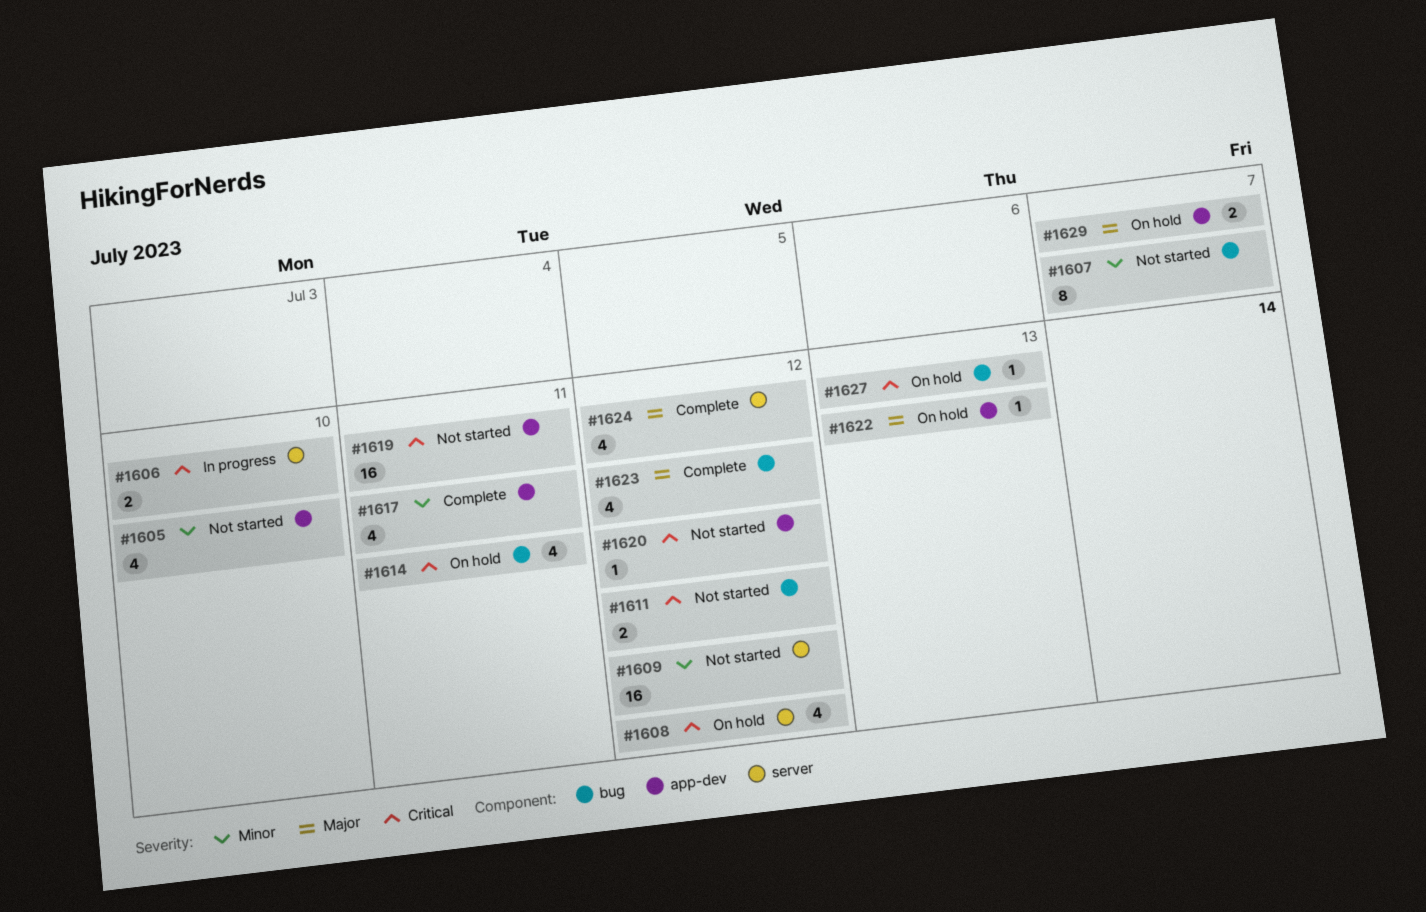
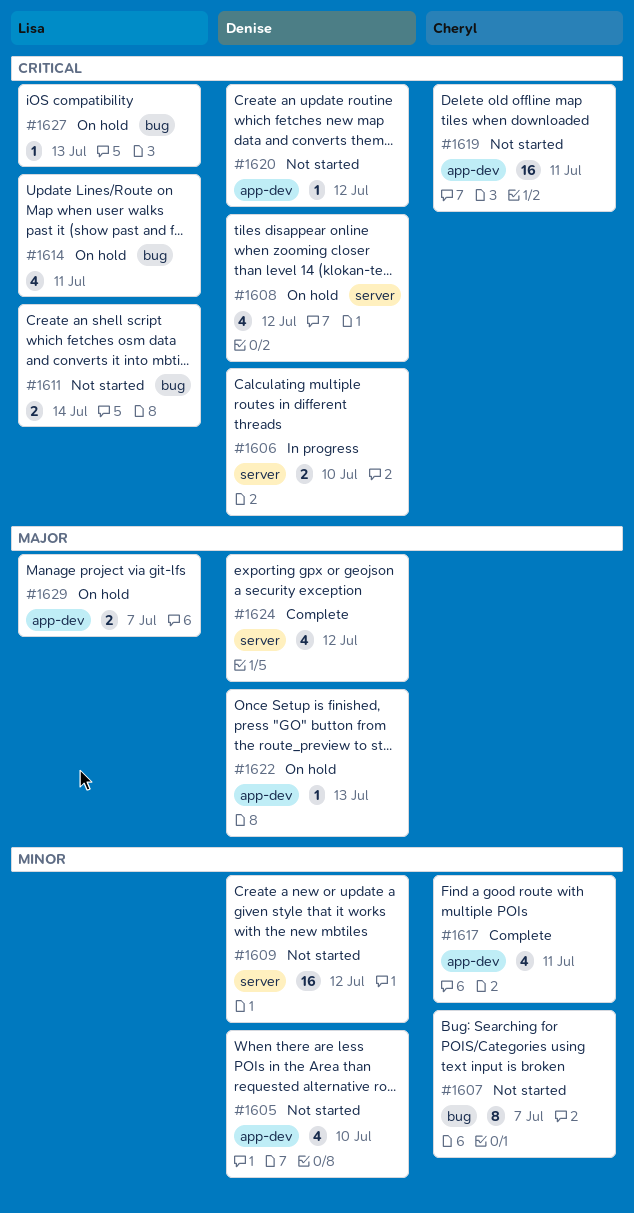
#1611, due: Jul 12 -> Jul 14
#1623: present -> none

